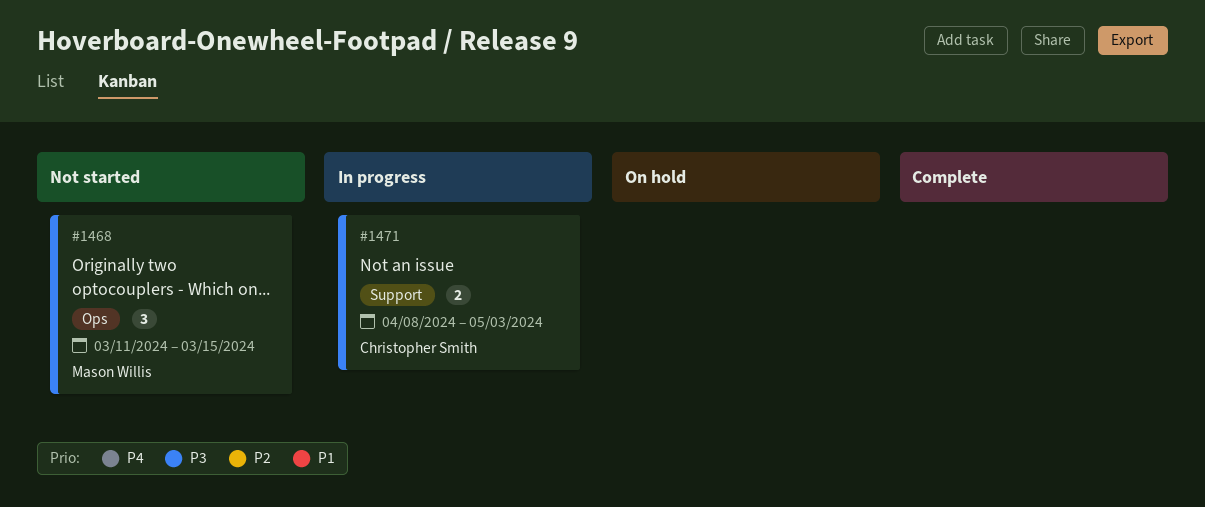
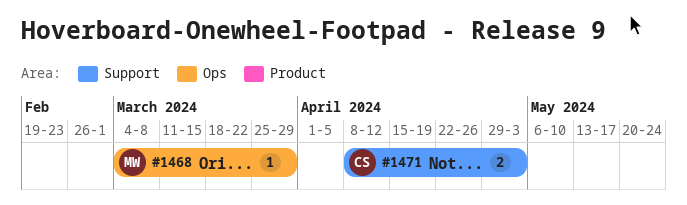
#1468, estimate: 3 -> 1
#1468, start: Mar 11 -> Mar 4
#1468, due: Mar 15 -> Mar 29

